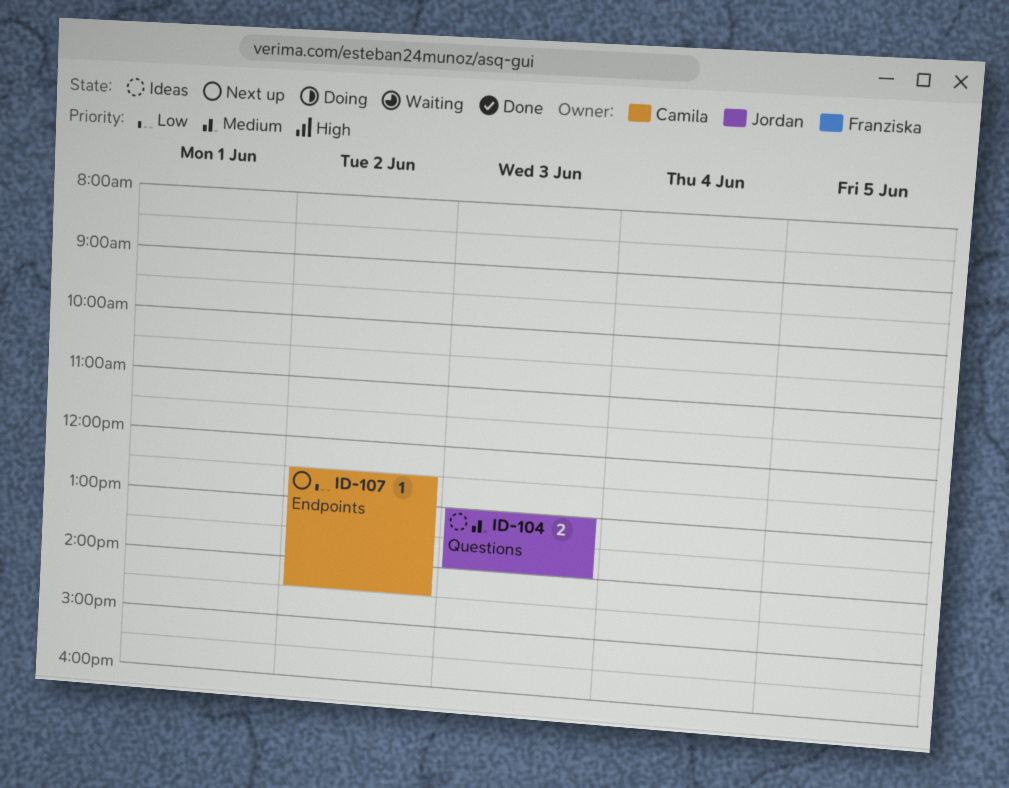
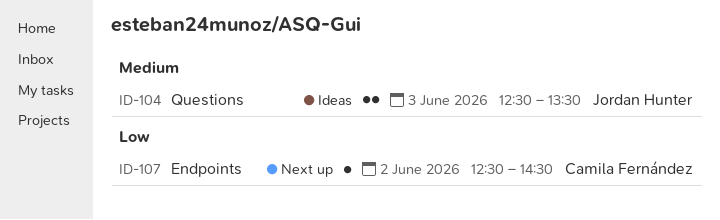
ID-104, begins: 13:00 -> 12:30
ID-104, ends: 14:00 -> 13:30

